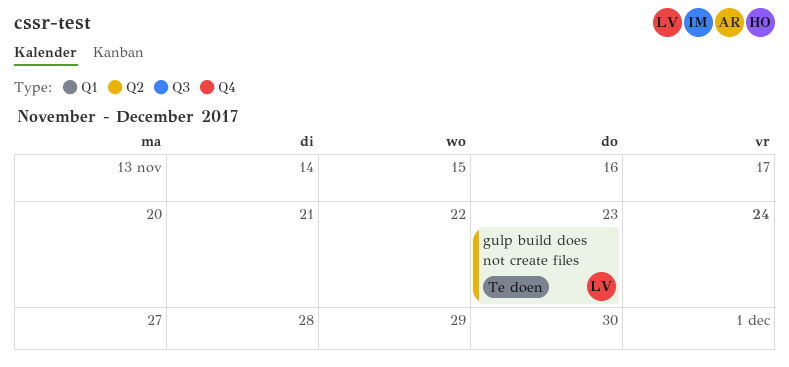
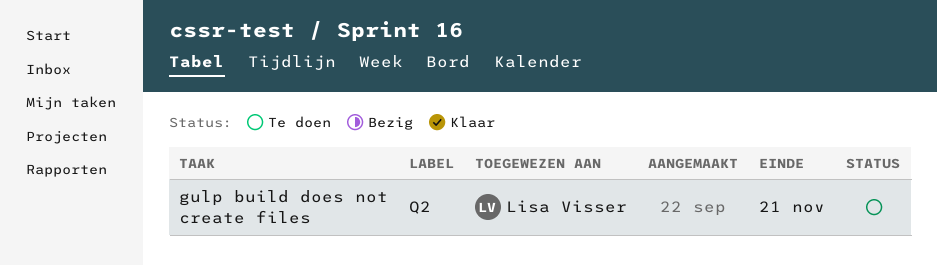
gulp build does not create files, due: Nov 23 -> Nov 21

